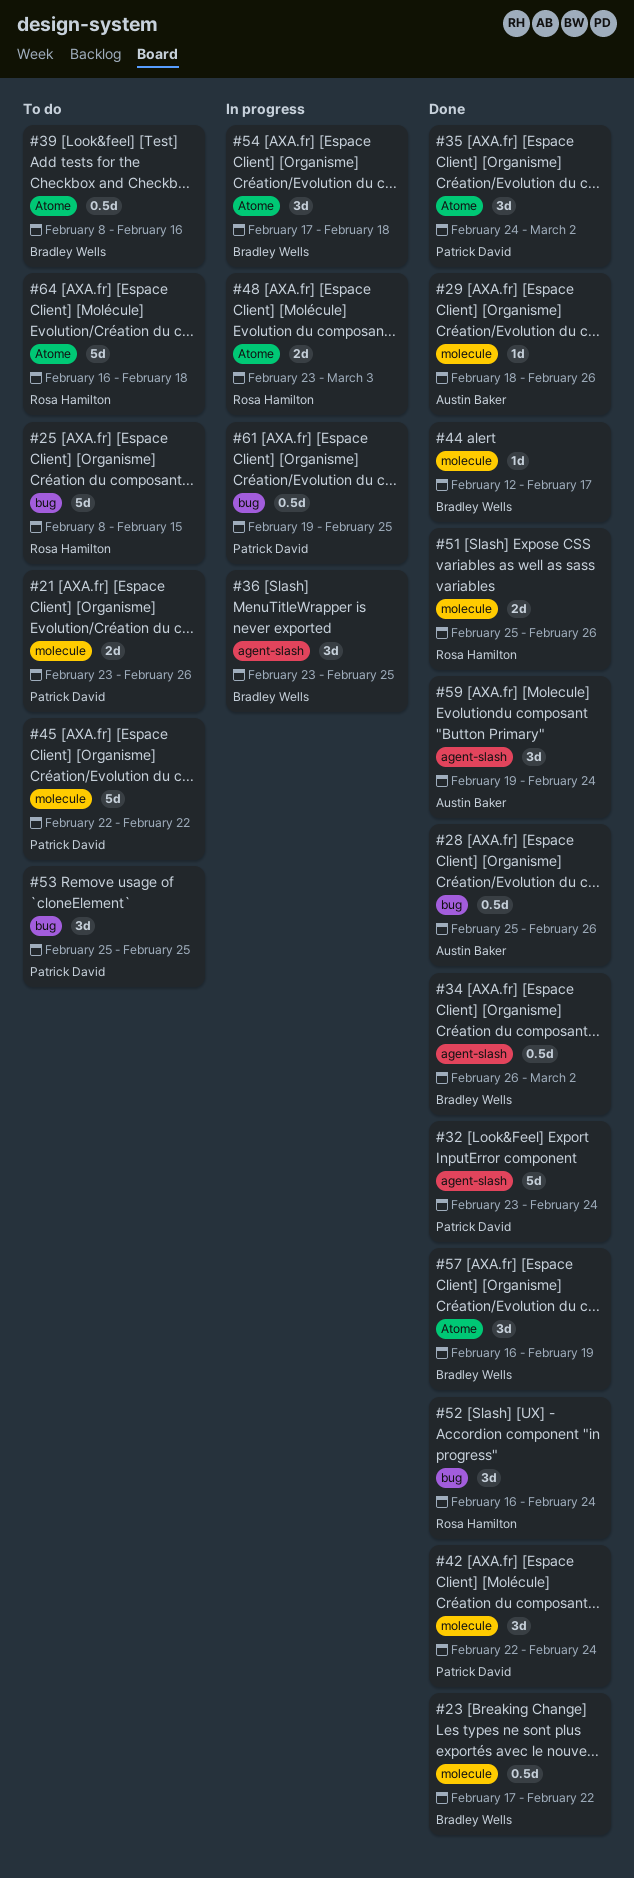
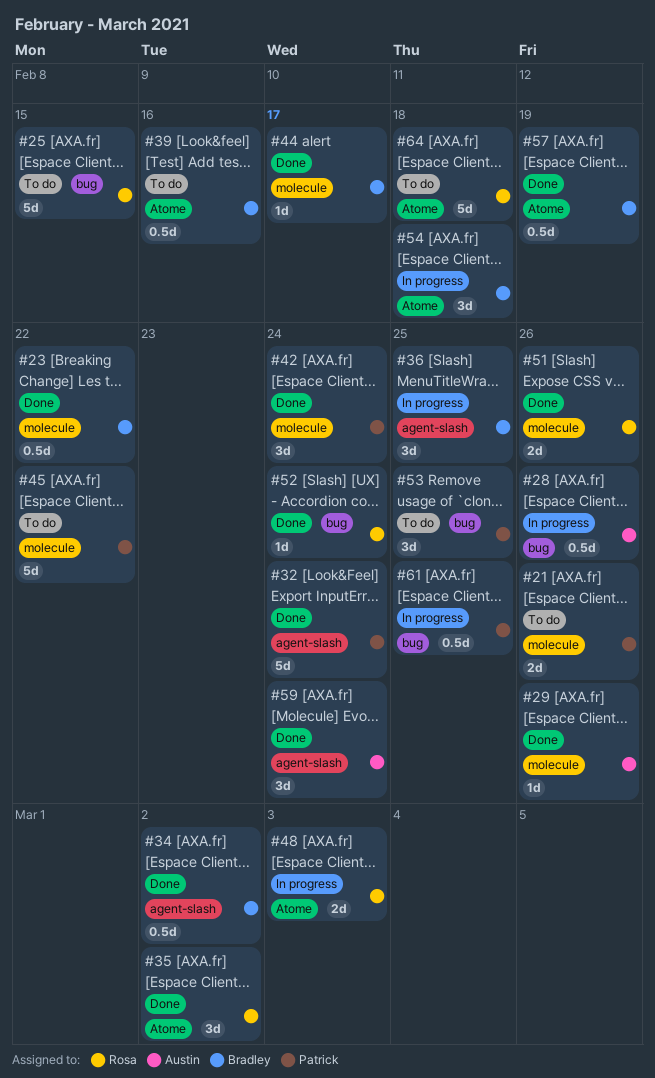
#28, status: Done -> In progress
#35, owner: Patrick David -> Rosa Hamilton
#52, estimate: 3d -> 1d
#57, estimate: 3d -> 0.5d

